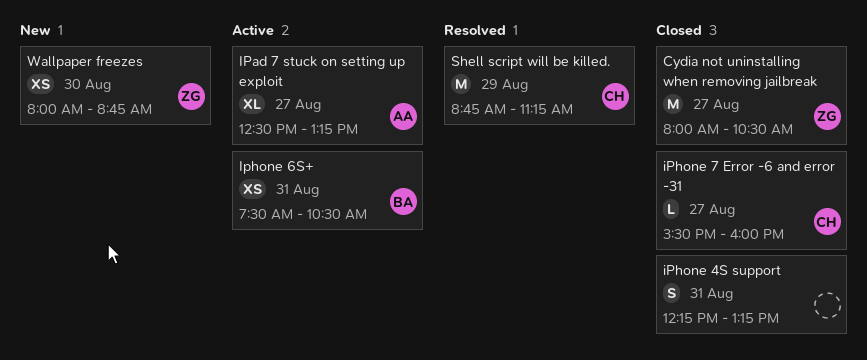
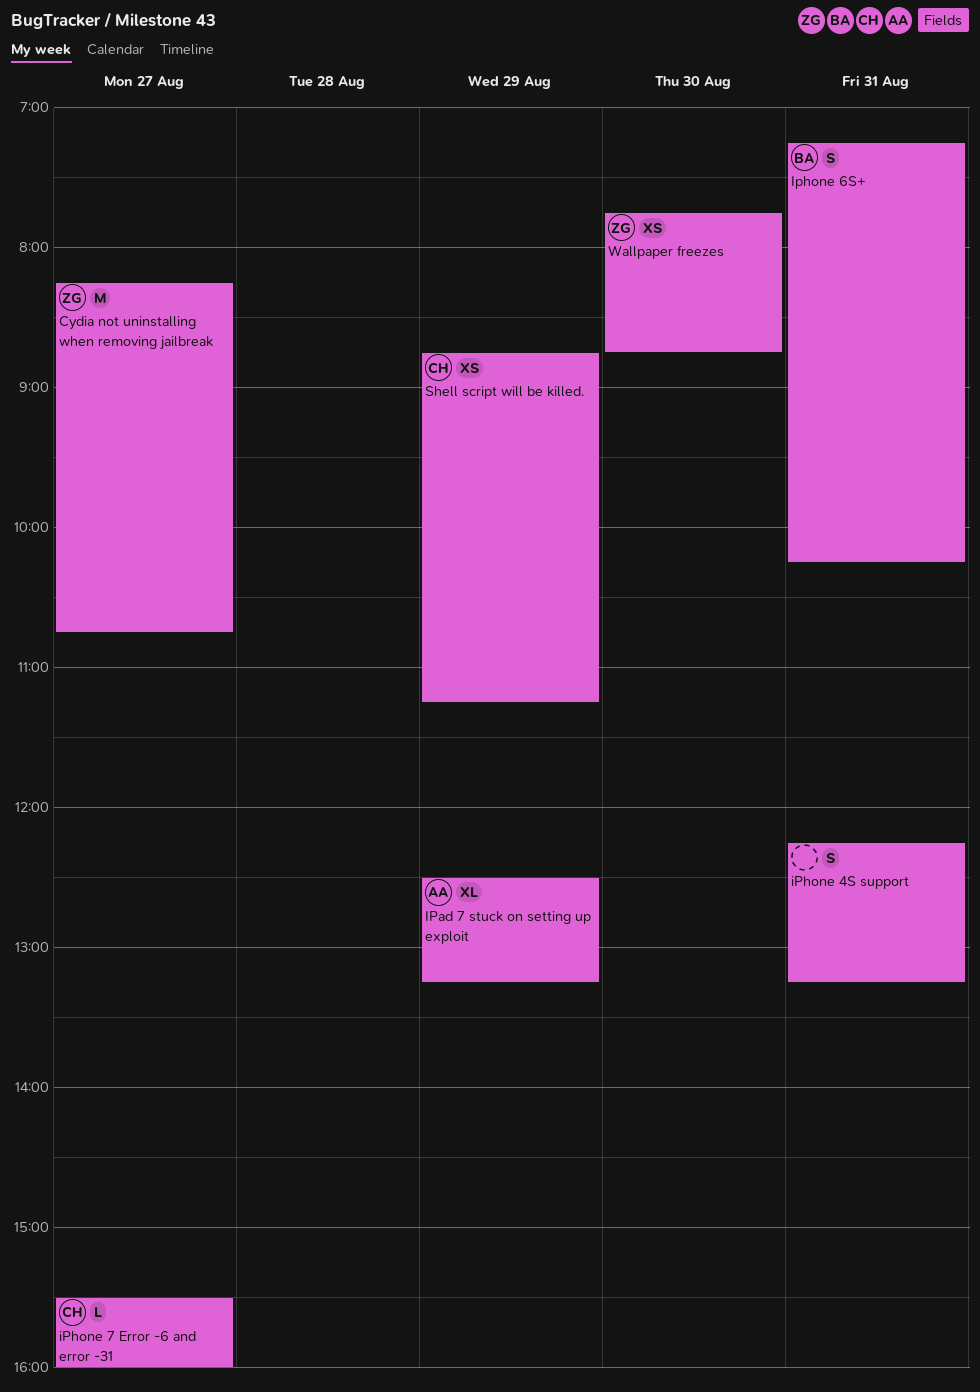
Cydia not uninstalling when removing jailbreak, begins: 08:00 -> 08:15
Cydia not uninstalling when removing jailbreak, ends: 10:30 -> 10:45
IPad 7 stuck on setting up exploit, day: Aug 27 -> Aug 29
Iphone 6S+, estimate: XS -> S
Iphone 6S+, begins: 07:30 -> 07:15
Iphone 6S+, ends: 10:30 -> 10:15
Shell script will be killed., estimate: M -> XS
Wallpaper freezes, begins: 08:00 -> 07:45

